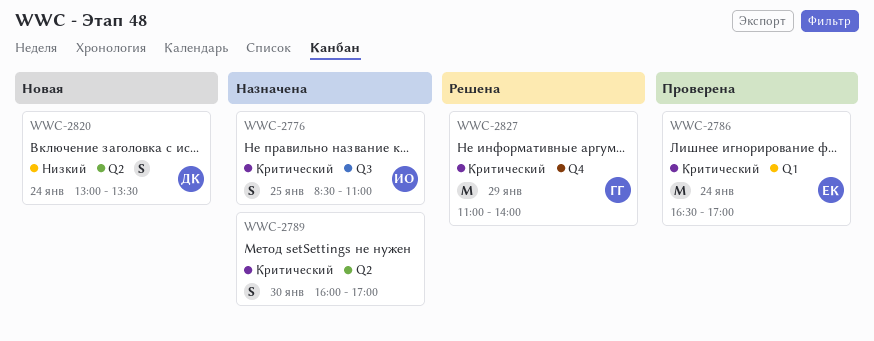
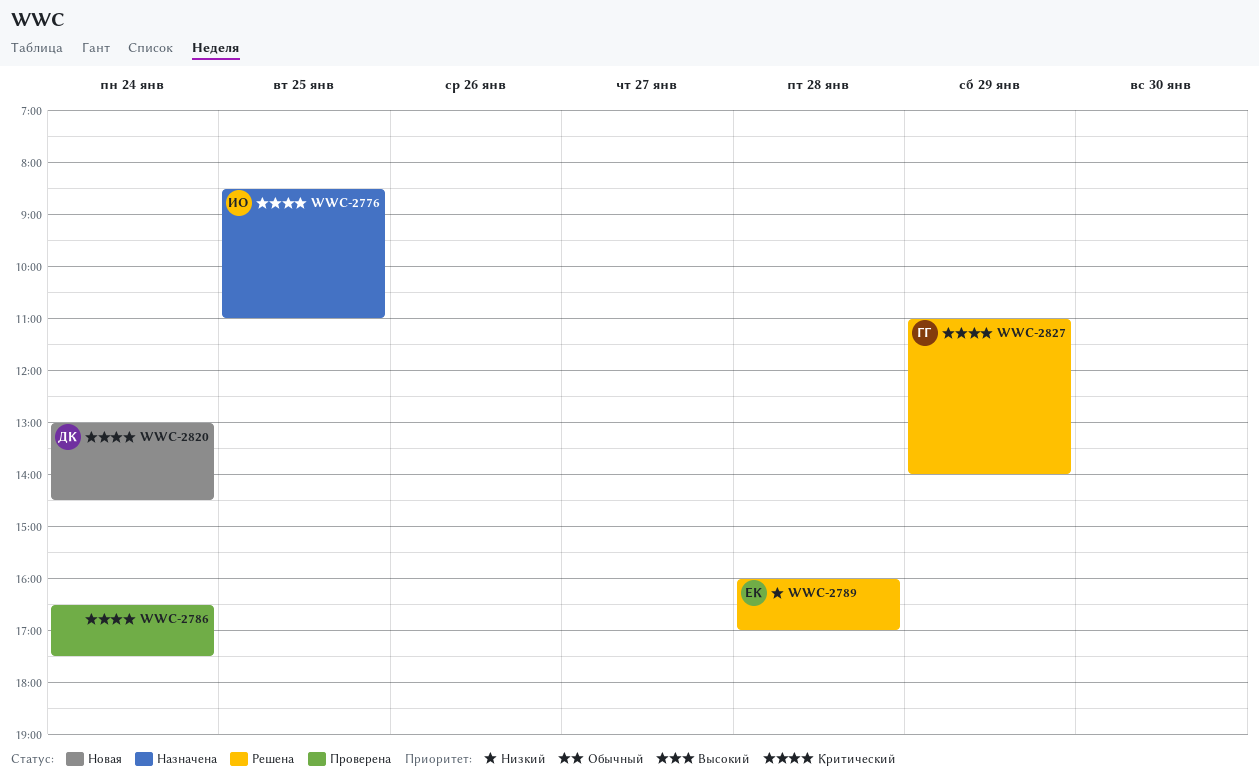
WWC-2786, owner: ЕК -> none
WWC-2786, ends: 17:00 -> 17:30
WWC-2789, status: Назначена -> Решена
WWC-2789, owner: none -> ЕК
WWC-2789, priority: Критический -> Низкий
WWC-2789, day: Jan 30 -> Jan 28
WWC-2820, priority: Низкий -> Критический
WWC-2820, ends: 13:30 -> 14:30

